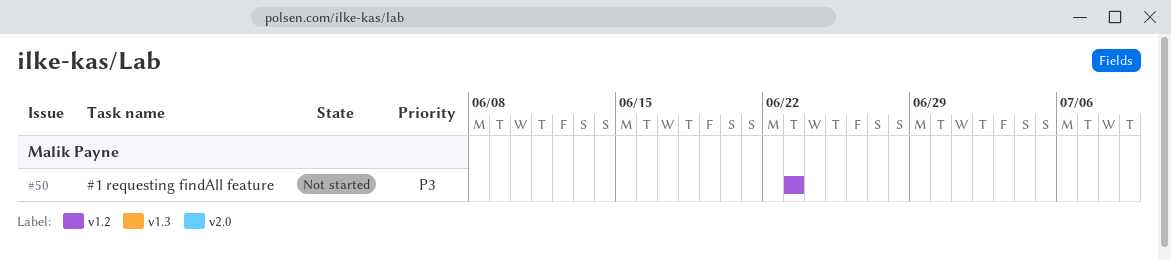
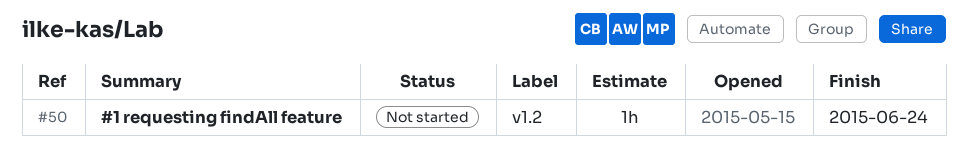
#50, due: Jun 23 -> Jun 24

